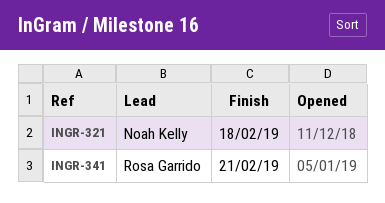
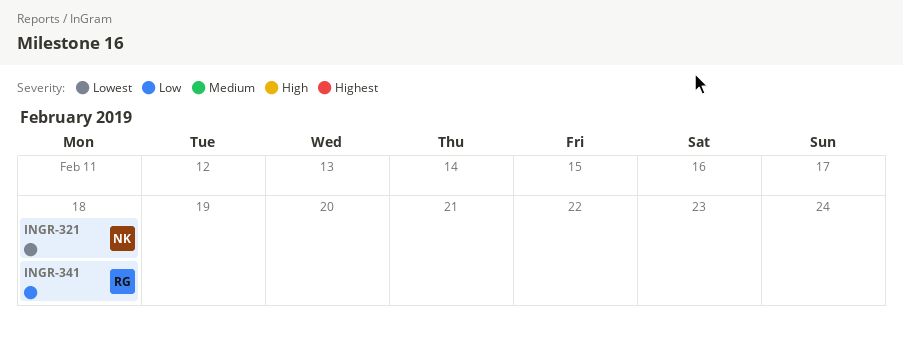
INGR-341, due: Feb 21 -> Feb 18

